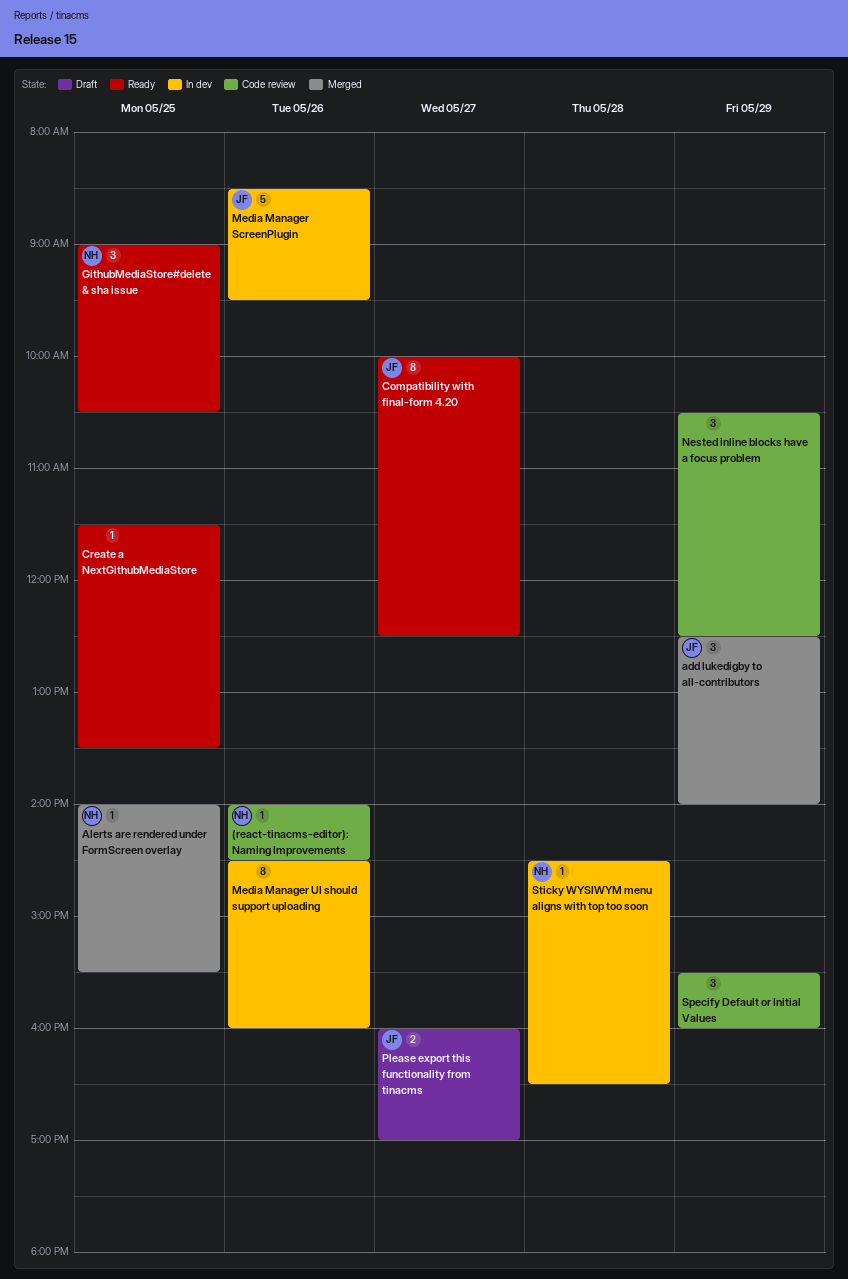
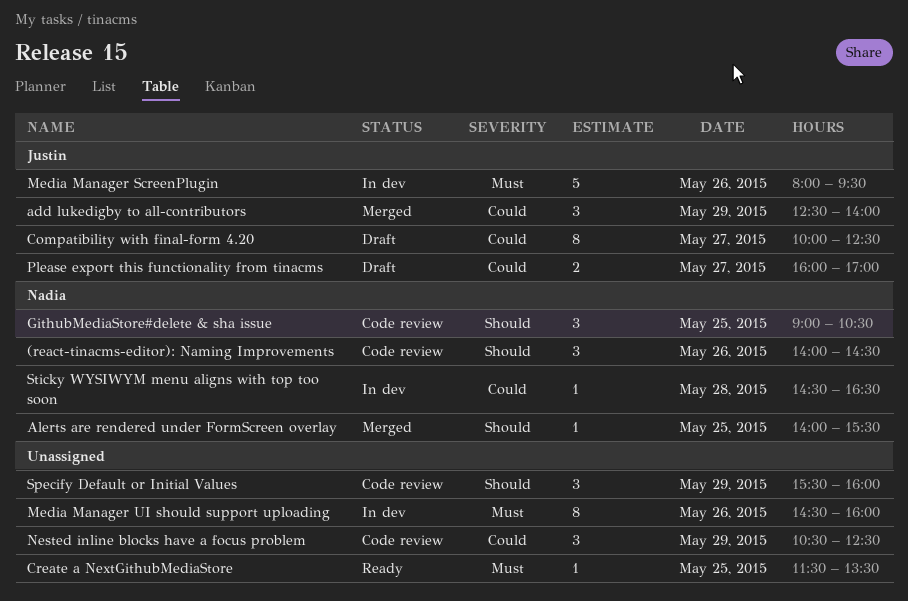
(react-tinacms-editor): Naming Improvements, estimate: 1 -> 3
Compatibility with final-form 4.20, status: Ready -> Draft
GithubMediaStore#delete & sha issue, status: Ready -> Code review
Media Manager ScreenPlugin, begins: 08:30 -> 08:00

